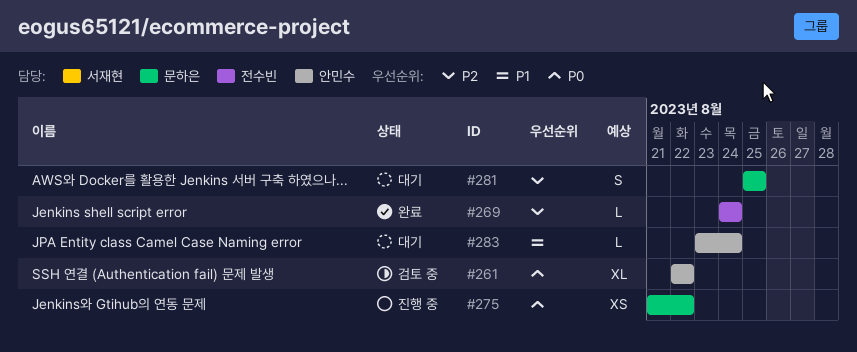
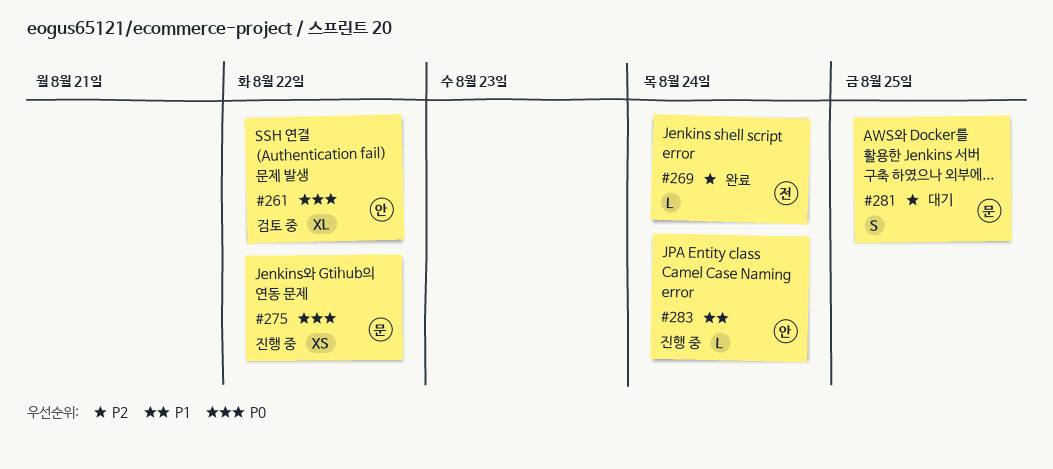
#283, status: 대기 -> 진행 중

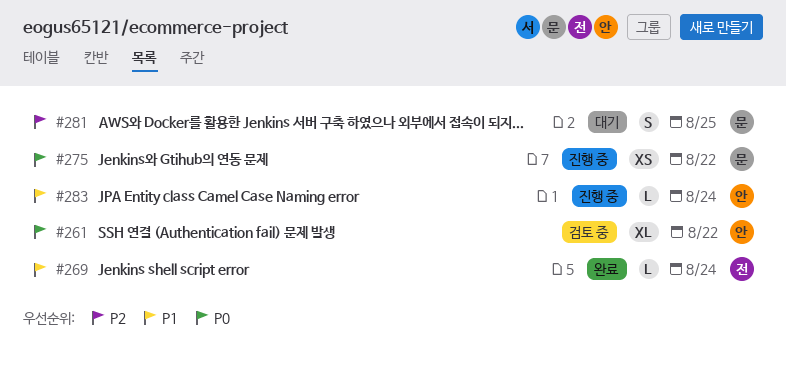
#269, priority: P2 -> P1

